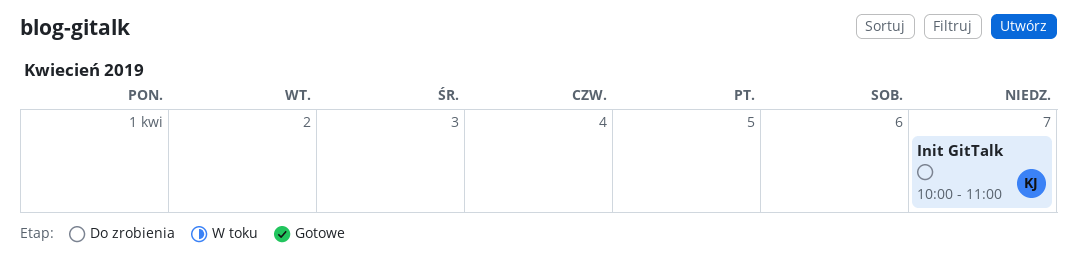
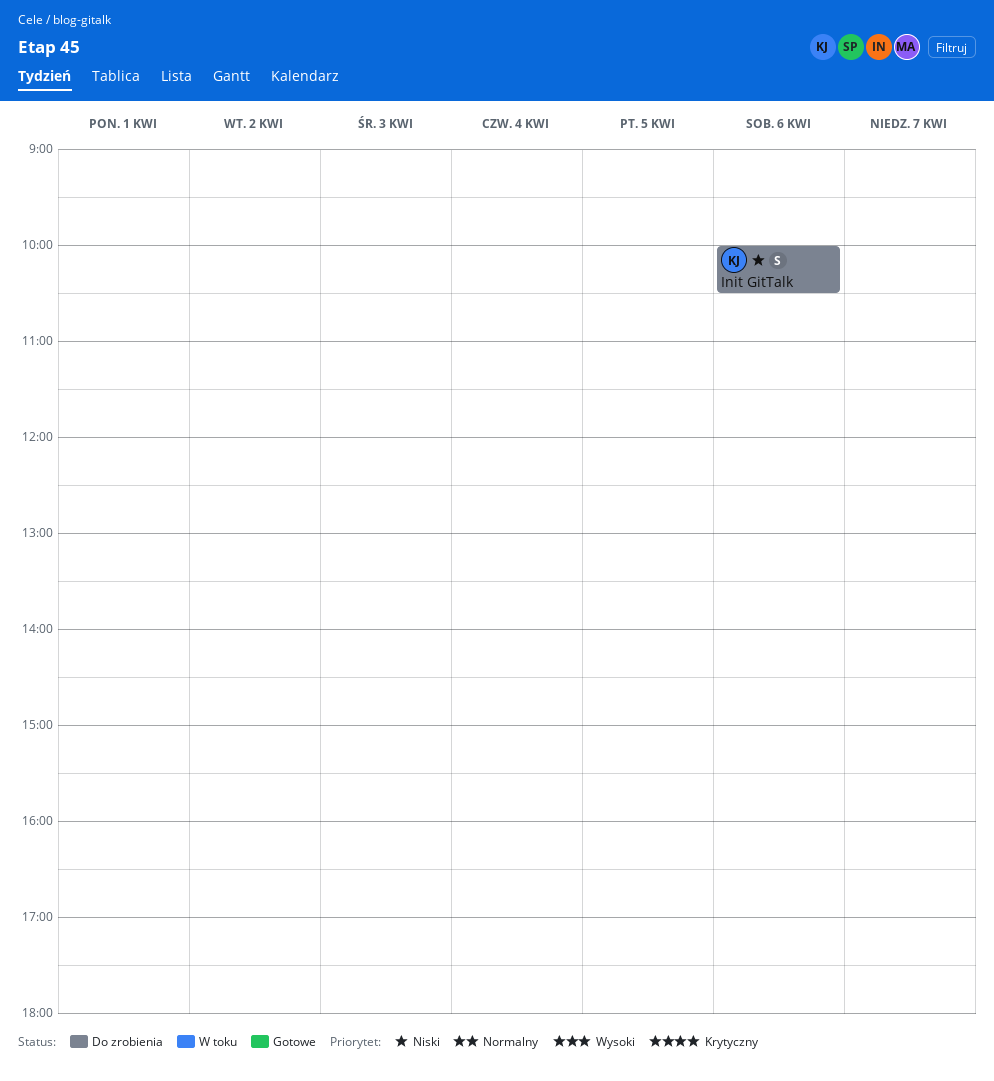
Init GitTalk, day: Apr 7 -> Apr 6
Init GitTalk, ends: 11:00 -> 10:30

